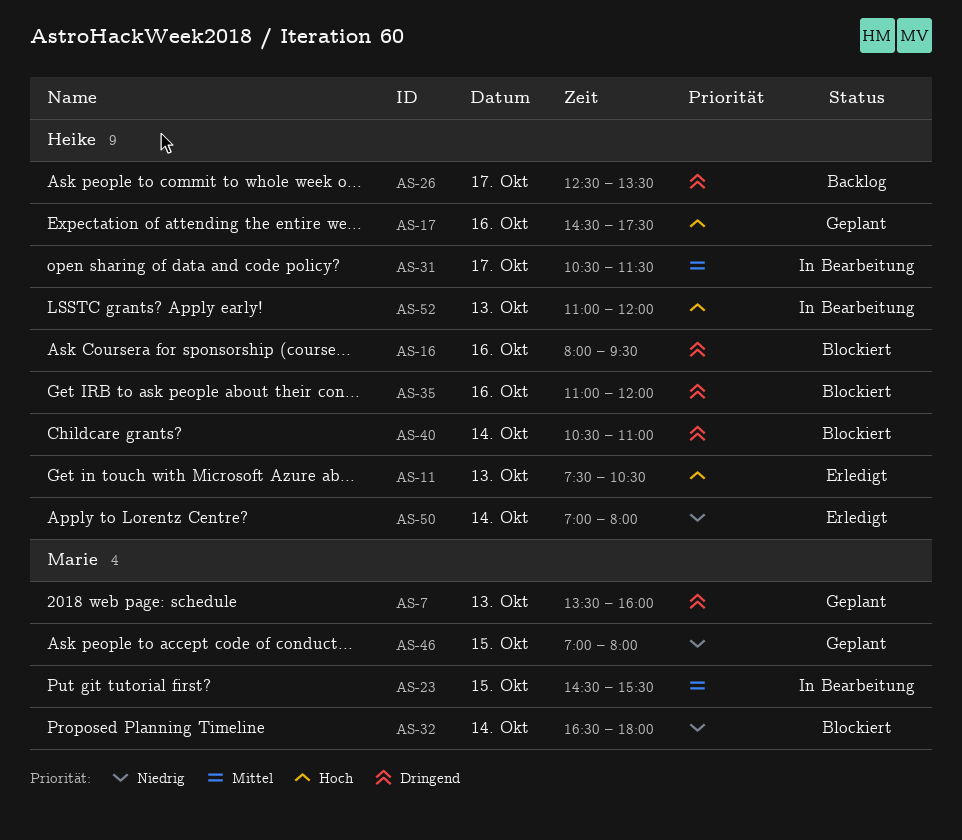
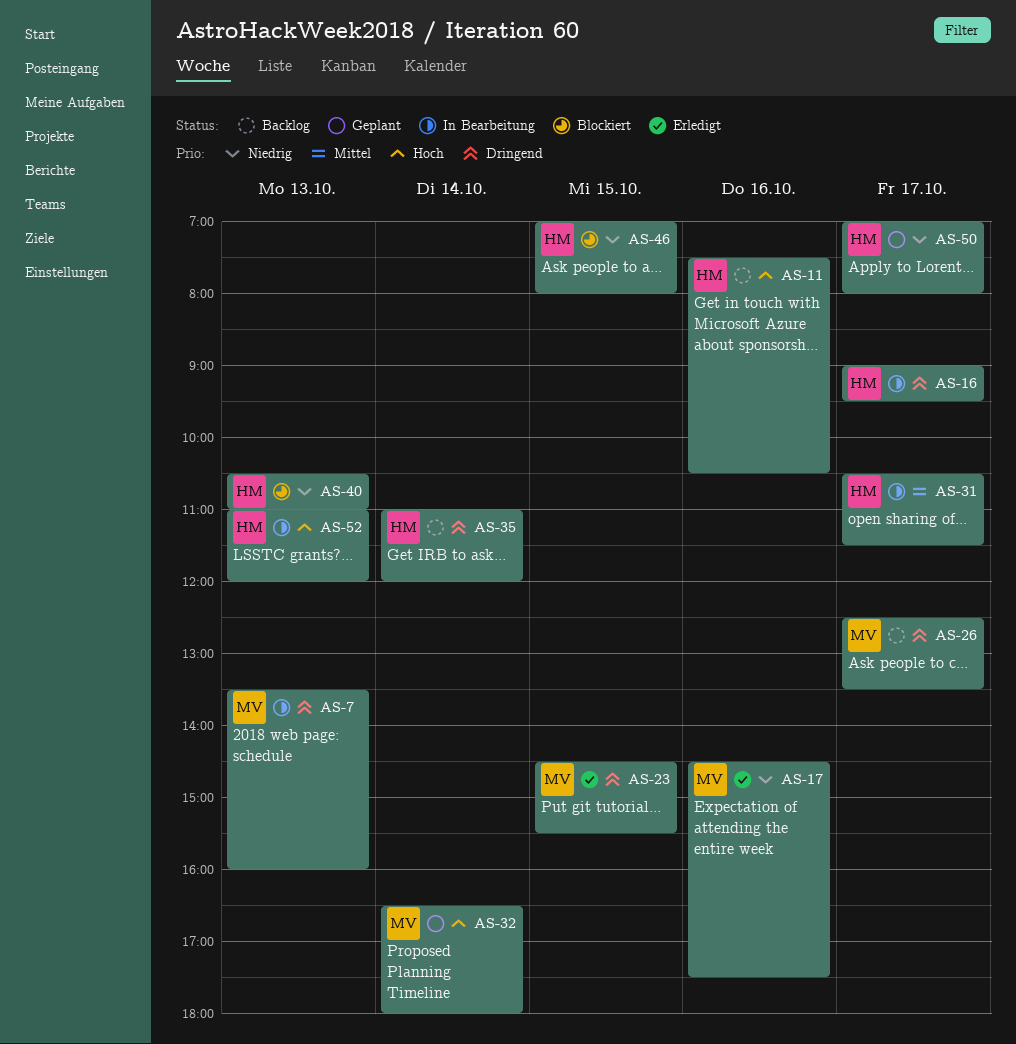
AS-7, status: Geplant -> In Bearbeitung
AS-11, status: Erledigt -> Backlog
AS-11, day: Oct 13 -> Oct 16
AS-16, status: Blockiert -> In Bearbeitung
AS-16, day: Oct 16 -> Oct 17
AS-16, begins: 08:00 -> 09:00
AS-17, status: Geplant -> Erledigt
AS-17, owner: Heike -> Marie
AS-17, priority: Hoch -> Niedrig
AS-23, status: In Bearbeitung -> Erledigt
AS-23, priority: Mittel -> Dringend
AS-26, owner: Heike -> Marie
AS-32, status: Blockiert -> Geplant
AS-32, priority: Niedrig -> Hoch
AS-35, status: Blockiert -> Backlog
AS-35, day: Oct 16 -> Oct 14
AS-40, priority: Dringend -> Niedrig
AS-40, day: Oct 14 -> Oct 13
AS-46, status: Geplant -> Blockiert
AS-46, owner: Marie -> Heike
AS-50, status: Erledigt -> Geplant
AS-50, day: Oct 14 -> Oct 17

